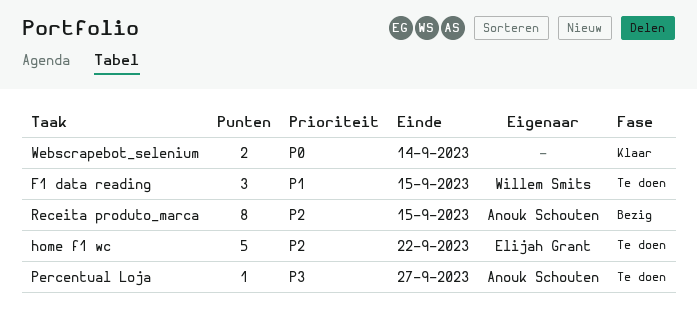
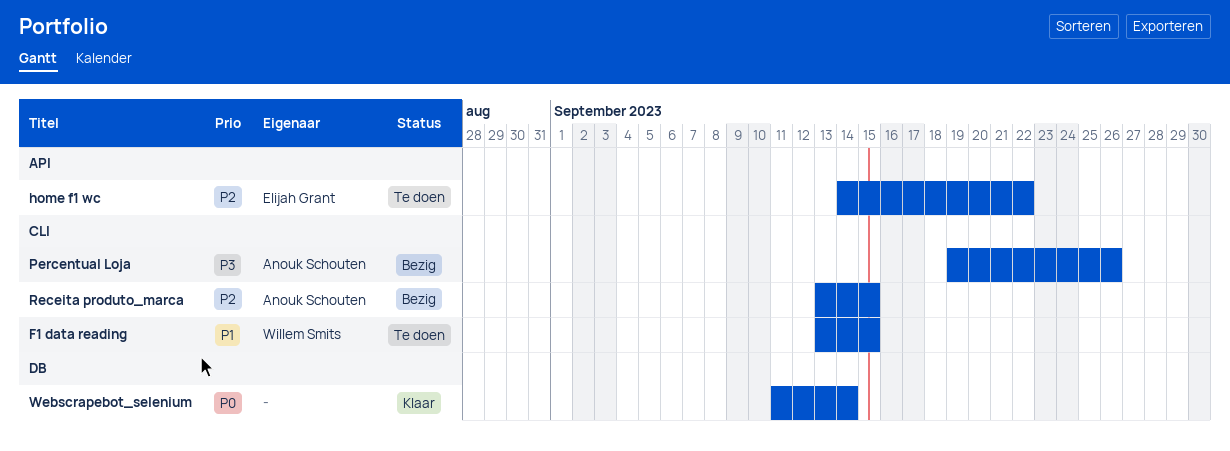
Percentual Loja, status: Te doen -> Bezig
Percentual Loja, due: Sep 27 -> Sep 26

